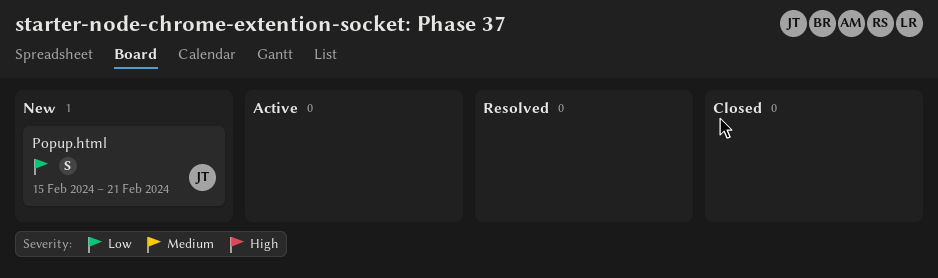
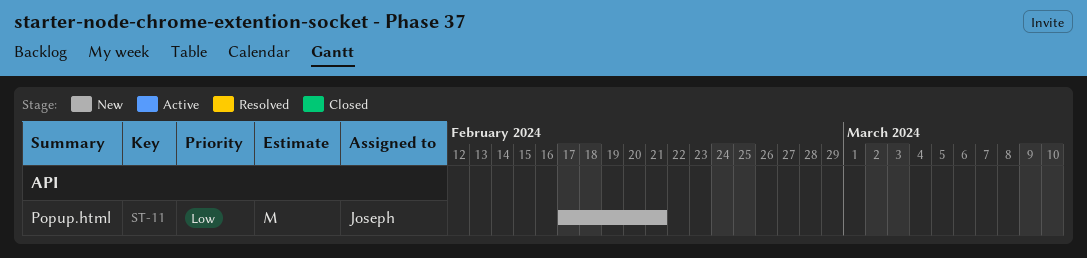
Popup.html, estimate: S -> M
Popup.html, start: Feb 15 -> Feb 17

